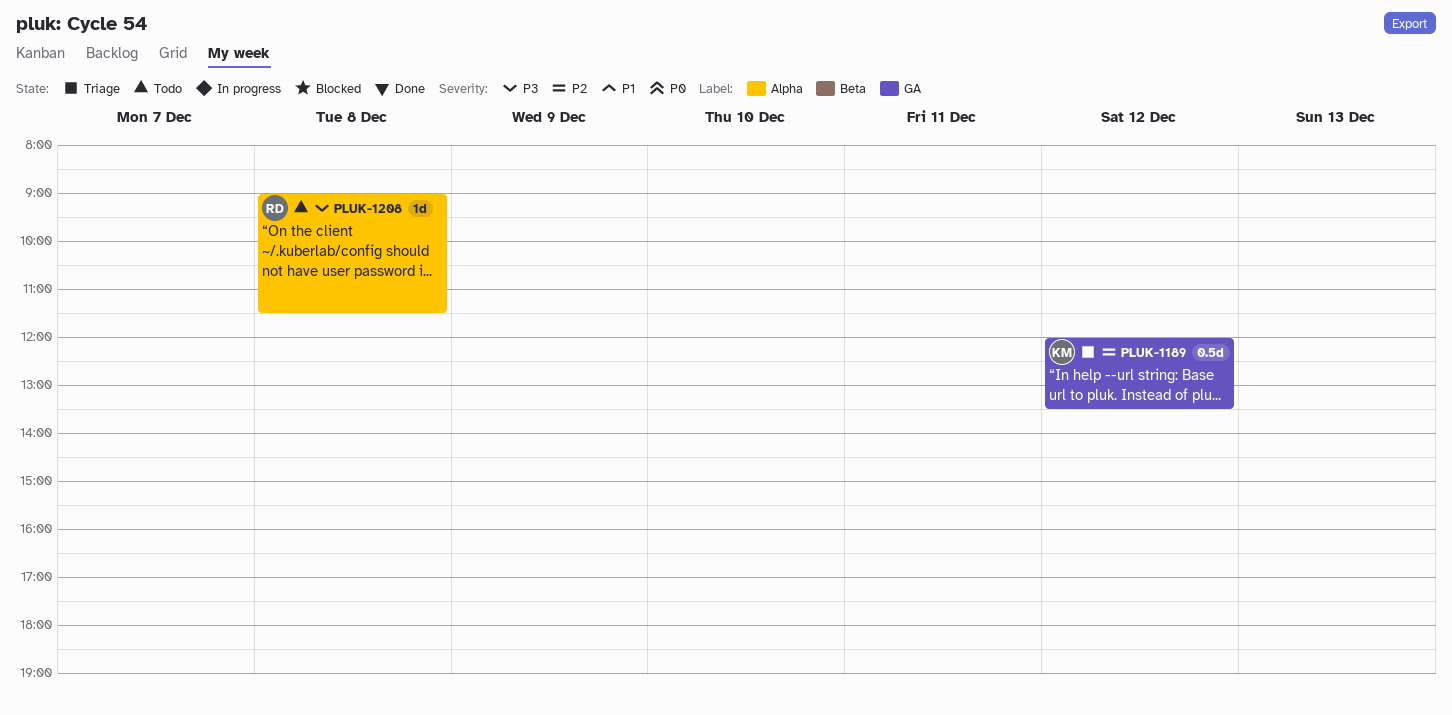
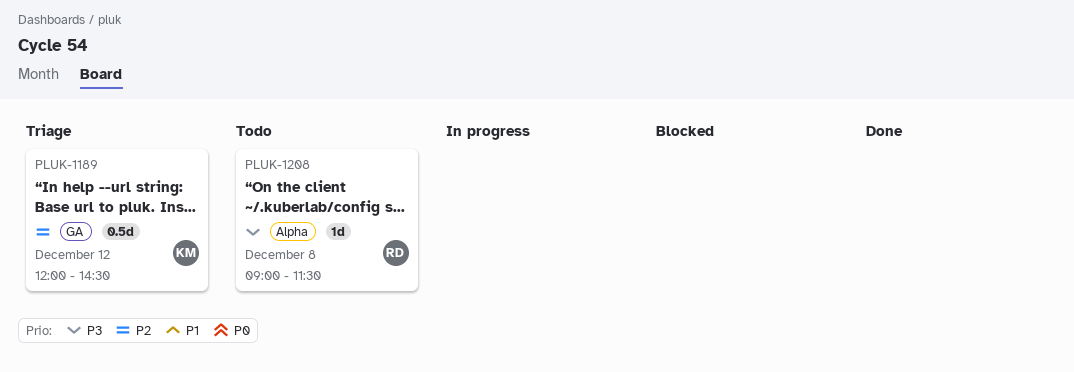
PLUK-1189, ends: 13:30 -> 14:30

